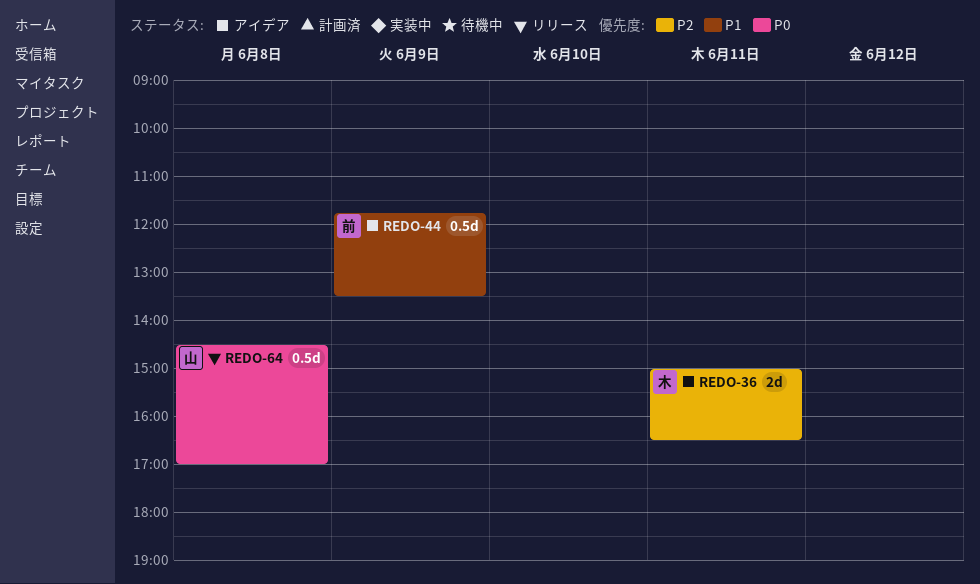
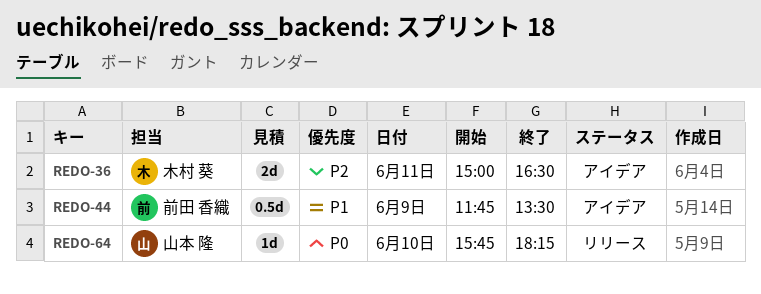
REDO-64, estimate: 0.5d -> 1d
REDO-64, day: Jun 8 -> Jun 10
REDO-64, begins: 14:30 -> 15:45
REDO-64, ends: 17:00 -> 18:15

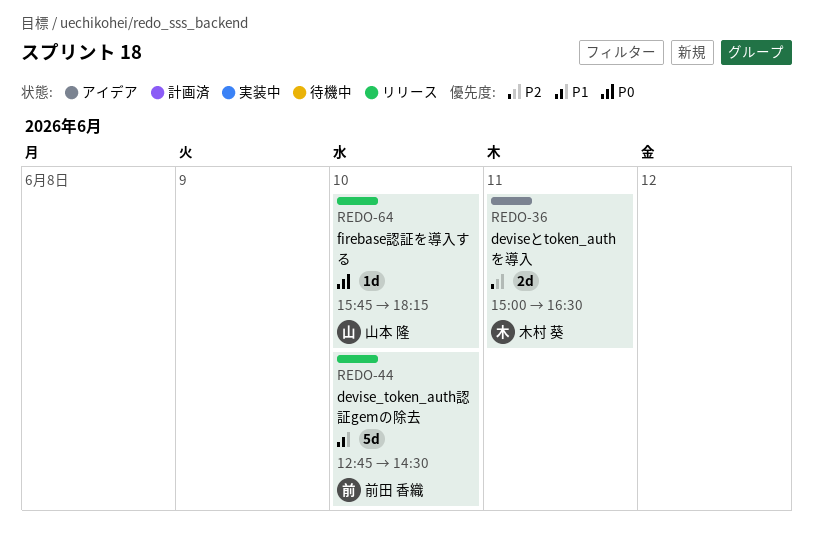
REDO-44, status: アイデア -> リリース
REDO-44, estimate: 0.5d -> 5d
REDO-44, day: Jun 9 -> Jun 10
REDO-44, begins: 11:45 -> 12:45
REDO-44, ends: 13:30 -> 14:30

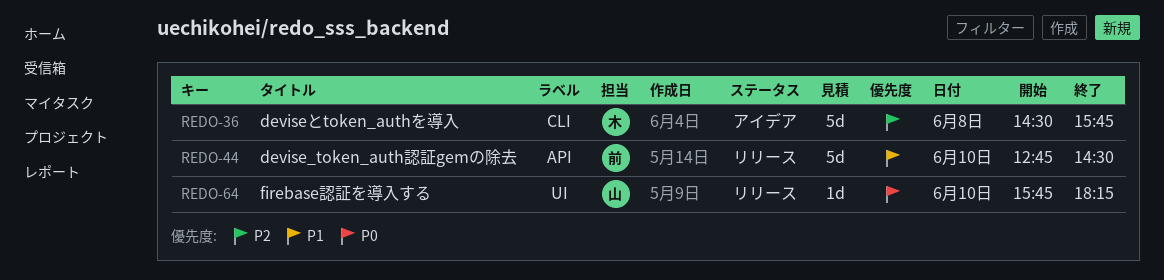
REDO-36, estimate: 2d -> 5d
REDO-36, day: Jun 11 -> Jun 8
REDO-36, begins: 15:00 -> 14:30
REDO-36, ends: 16:30 -> 15:45

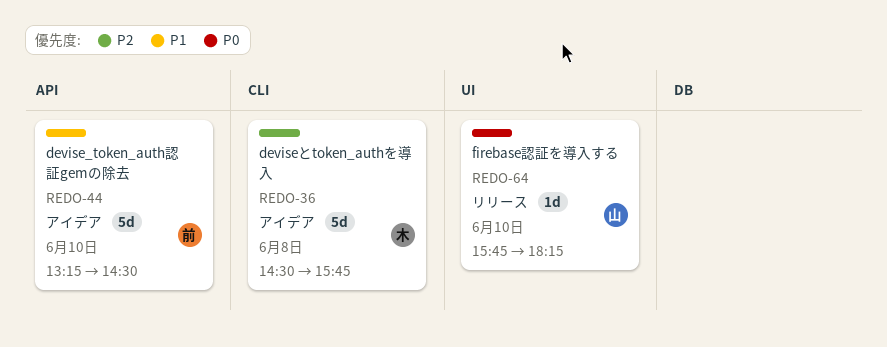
REDO-44, status: リリース -> アイデア
REDO-44, begins: 12:45 -> 13:15

